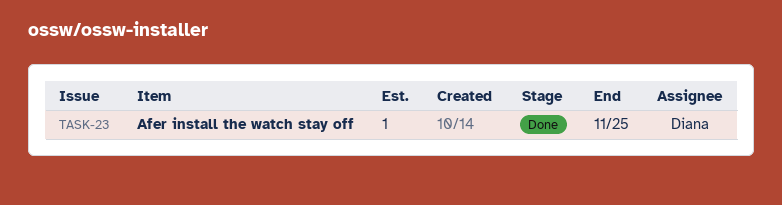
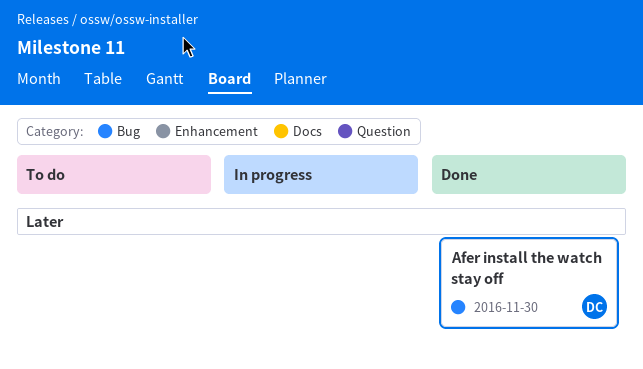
Afer install the watch stay off, due: Nov 25 -> Nov 30

